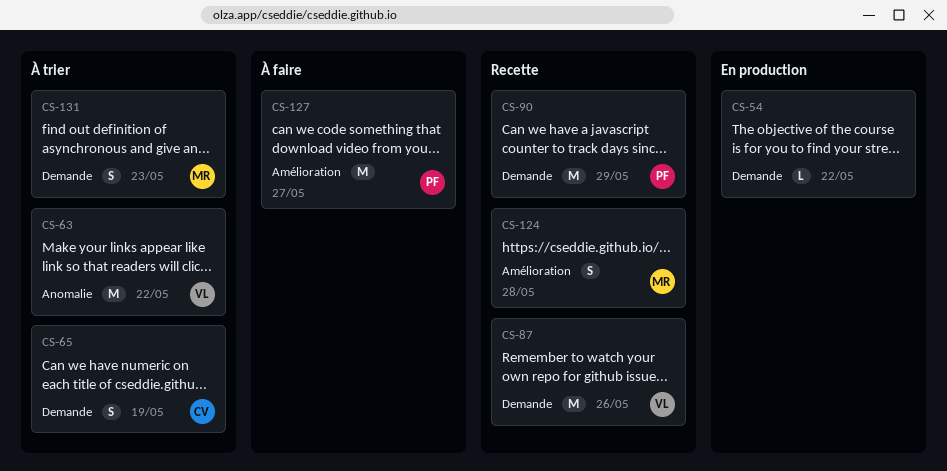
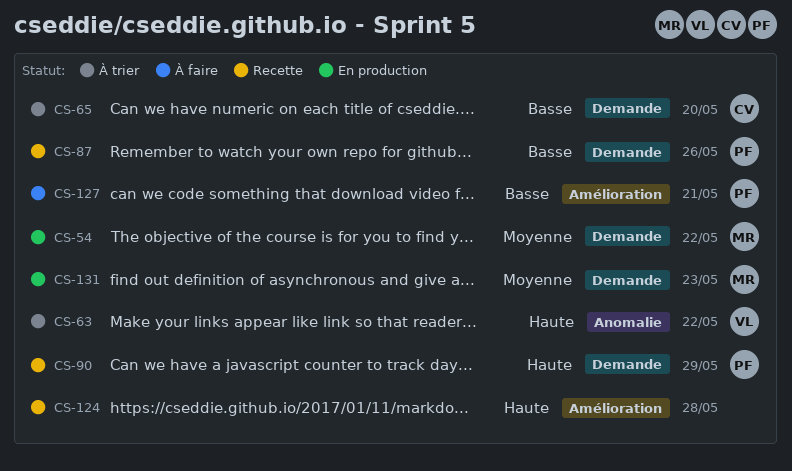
CS-54, owner: none -> MR
CS-65, due: May 19 -> May 20
CS-87, owner: VL -> PF
CS-124, owner: MR -> none
CS-127, due: May 27 -> May 21
CS-131, status: À trier -> En production

